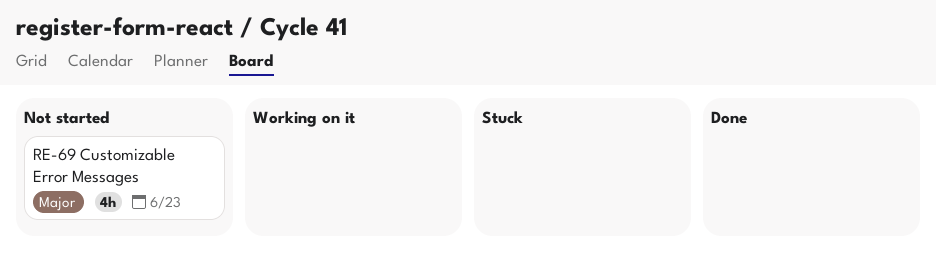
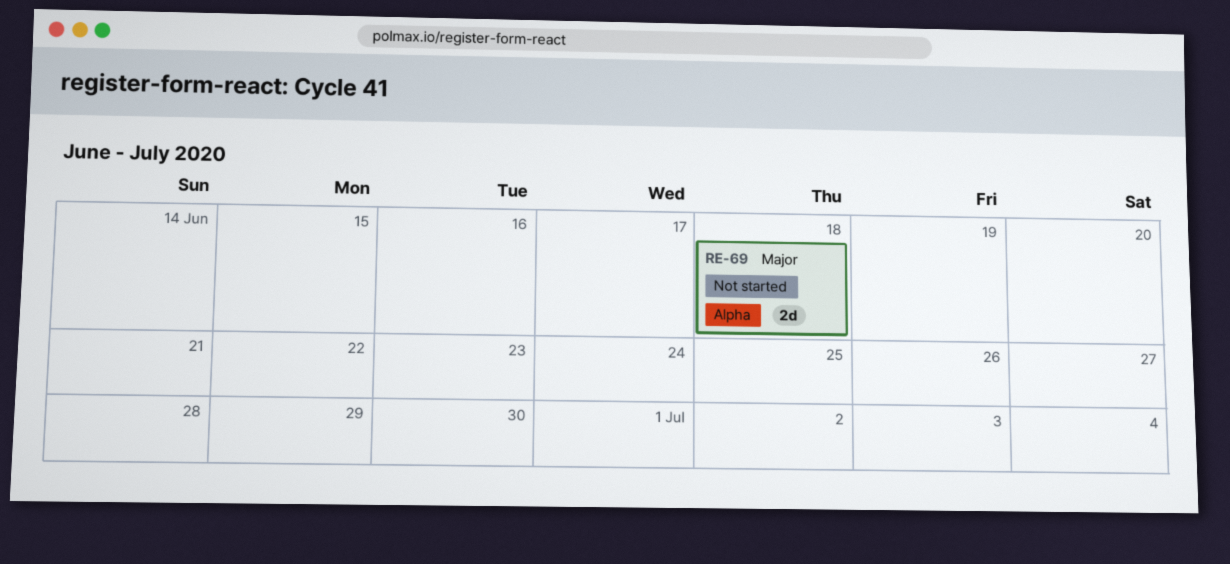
RE-69, estimate: 4h -> 2d
RE-69, due: Jun 23 -> Jun 18

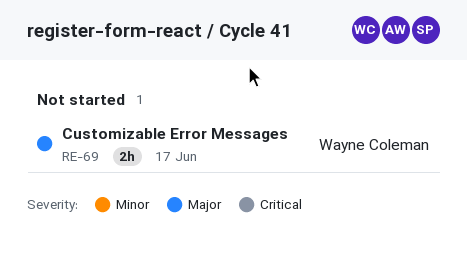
RE-69, estimate: 2d -> 2h
RE-69, due: Jun 18 -> Jun 17

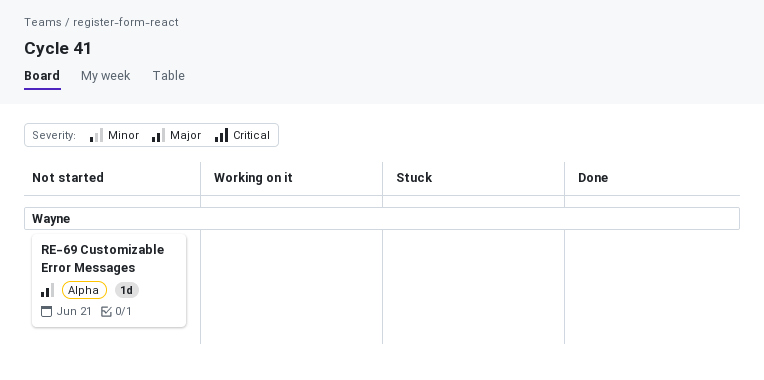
RE-69, estimate: 2h -> 1d
RE-69, due: Jun 17 -> Jun 21

